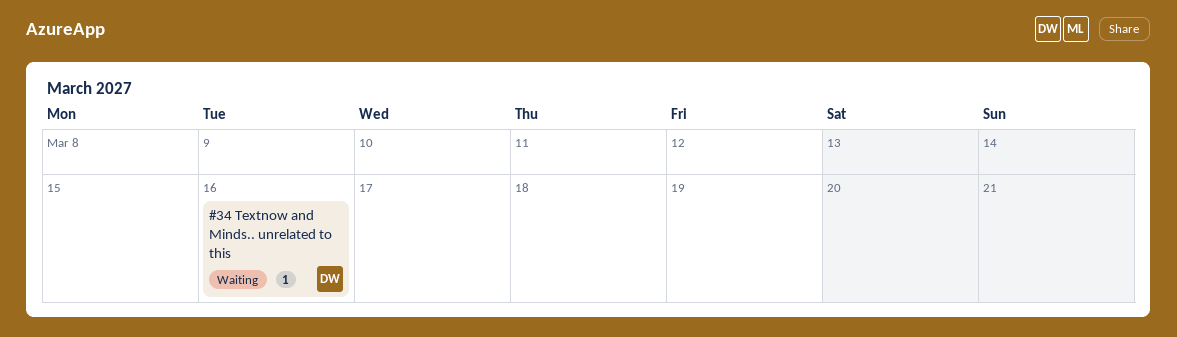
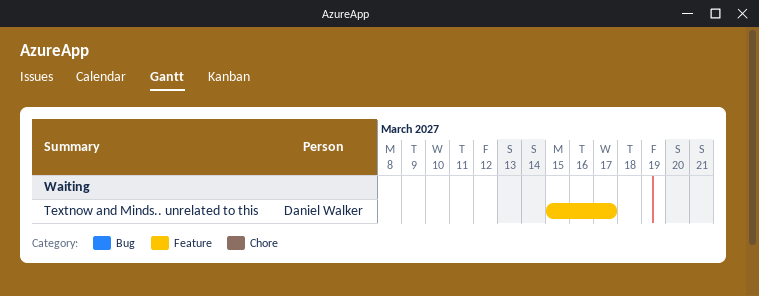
Textnow and Minds.. unrelated to this, due: Mar 16 -> Mar 17

